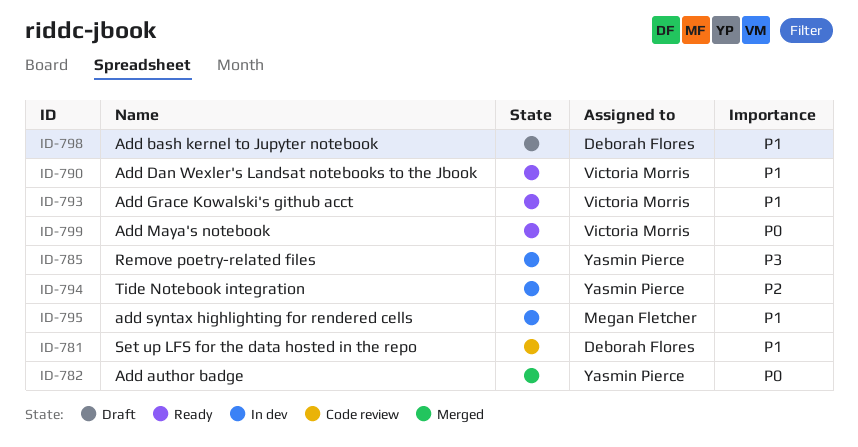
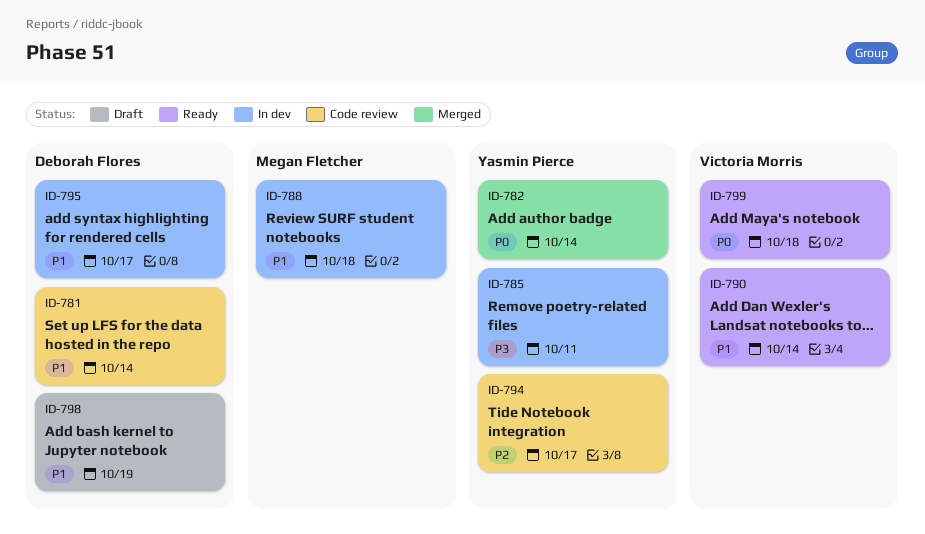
ID-788: none -> present
ID-793: present -> none
ID-794, status: In dev -> Code review
ID-795, owner: Megan Fletcher -> Deborah Flores

